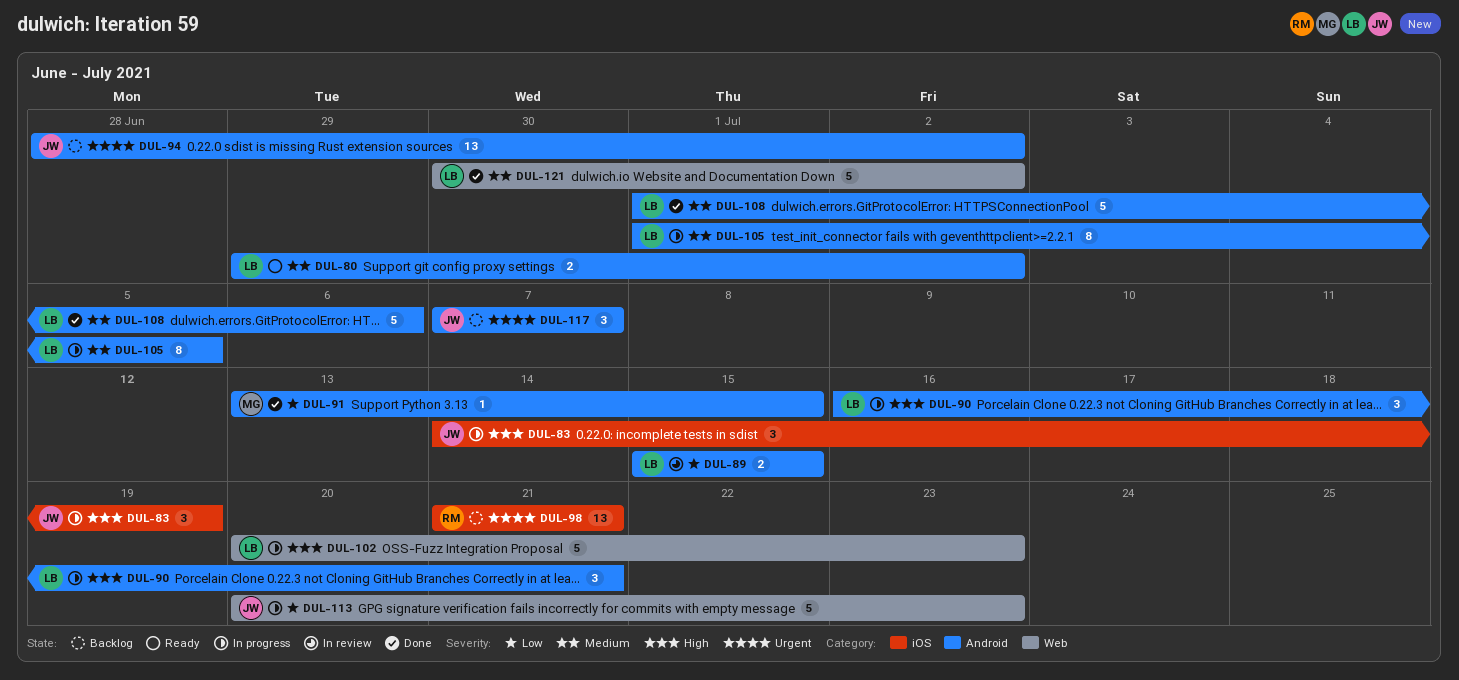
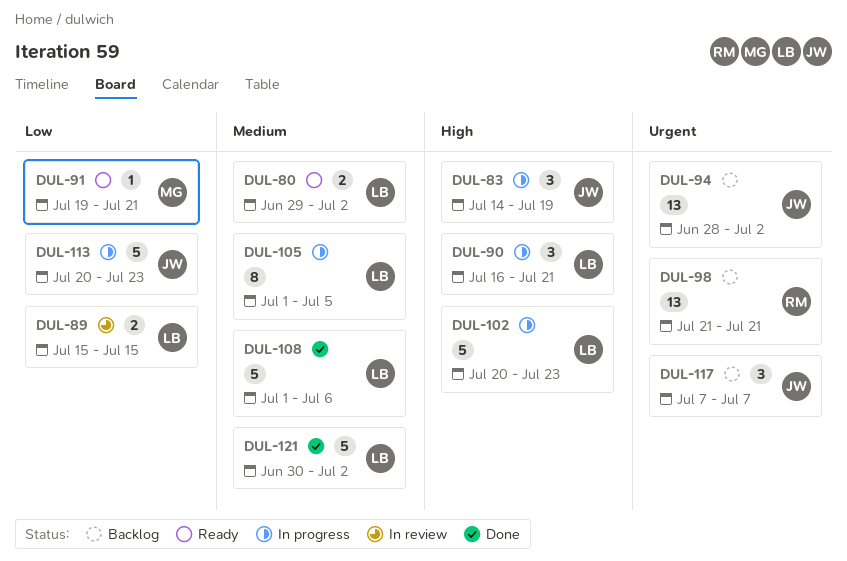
DUL-91, status: Done -> Ready
DUL-91, start: Jul 13 -> Jul 19
DUL-91, due: Jul 15 -> Jul 21

